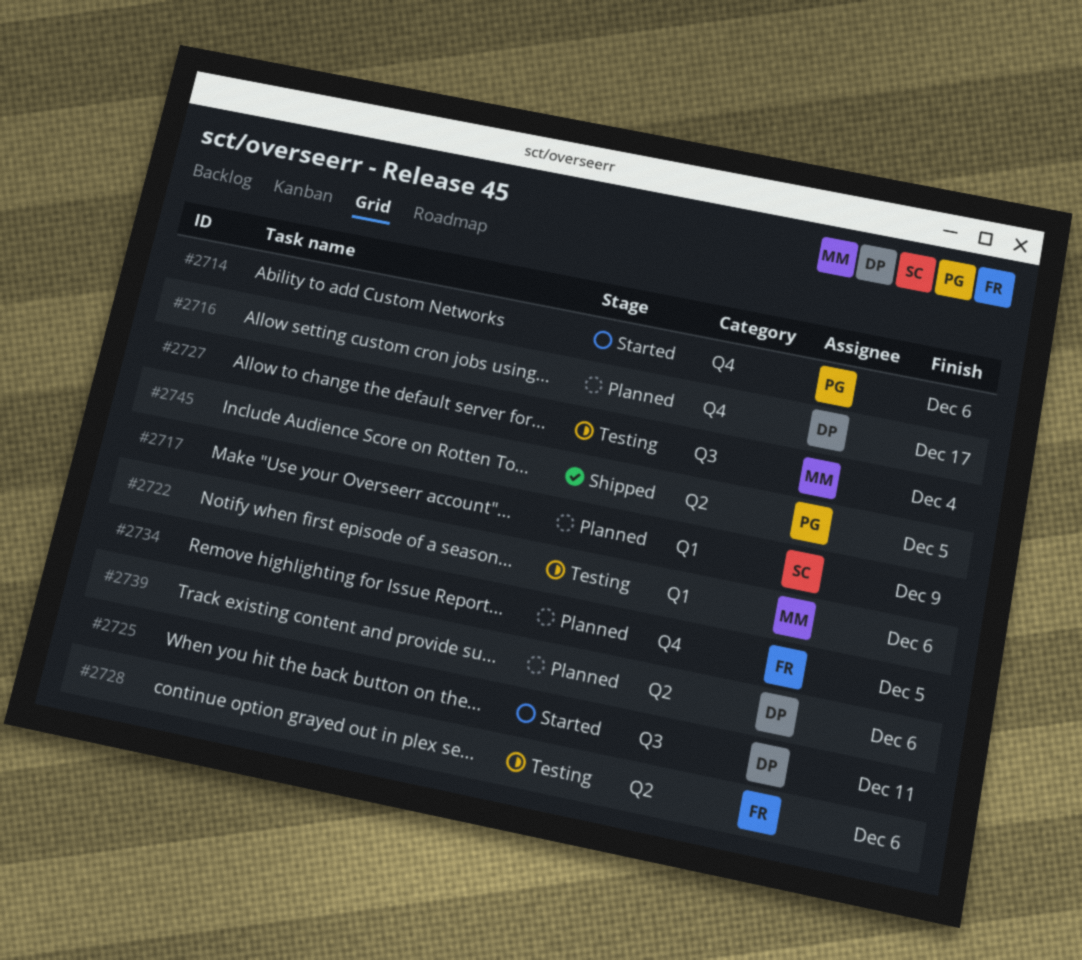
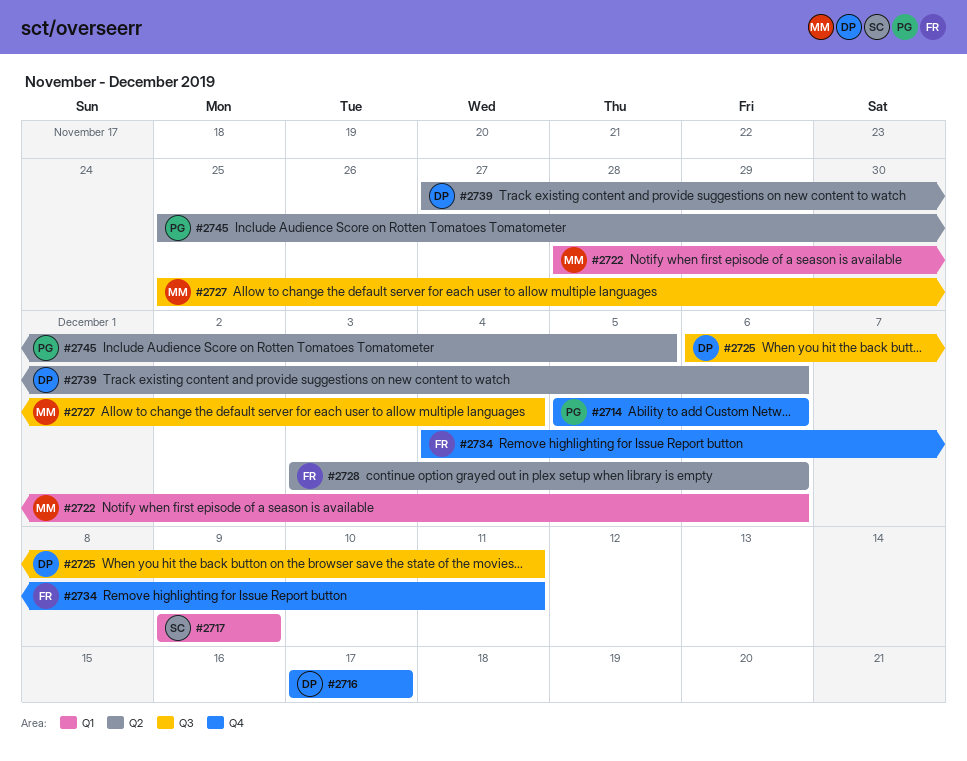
#2734, due: Dec 5 -> Dec 11

